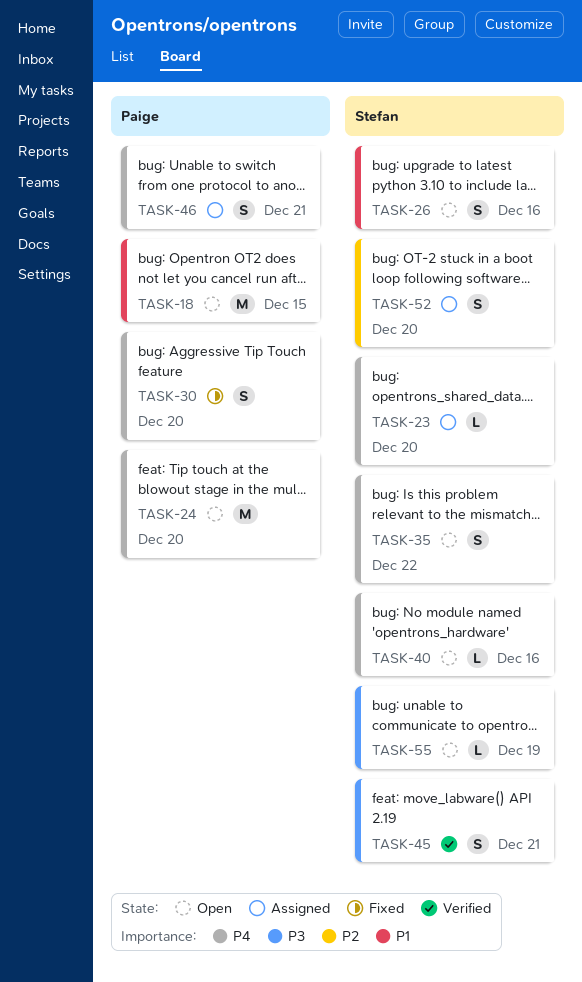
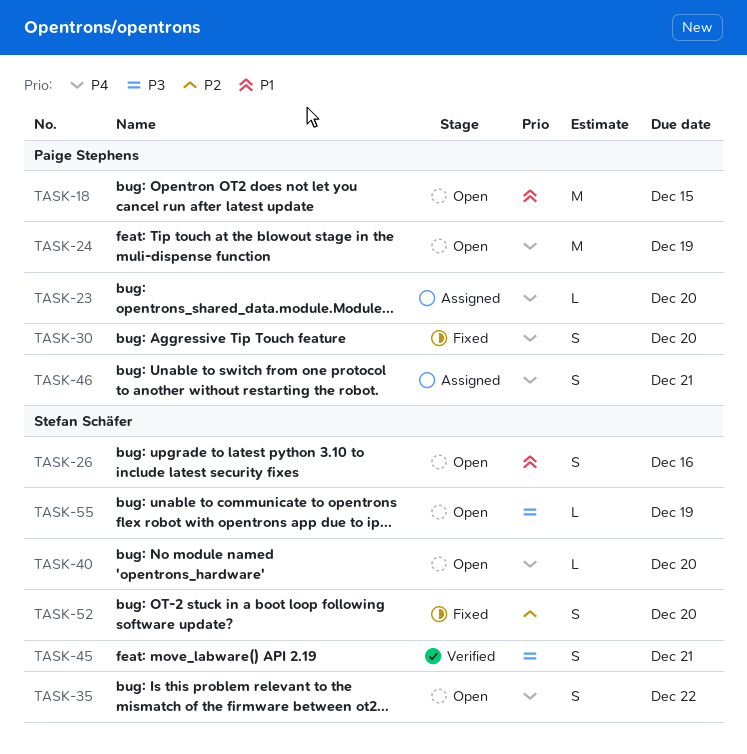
TASK-23, owner: Stefan Schäfer -> Paige Stephens
TASK-24, due: Dec 20 -> Dec 19
TASK-40, due: Dec 16 -> Dec 20
TASK-52, status: Assigned -> Fixed

